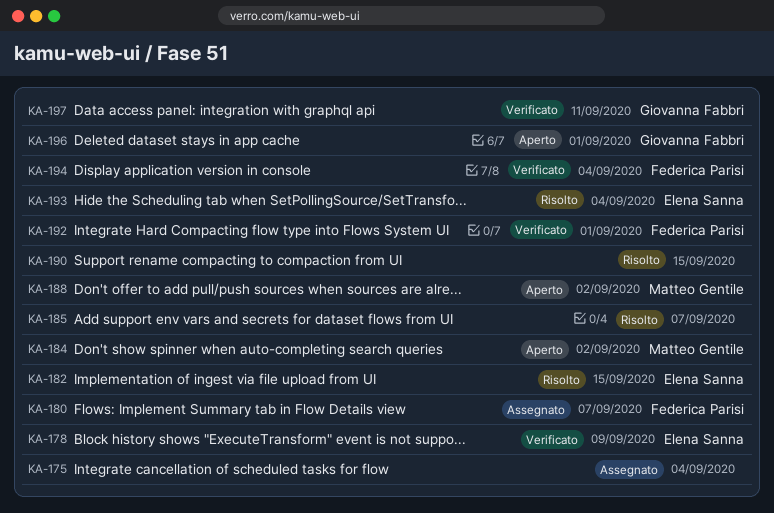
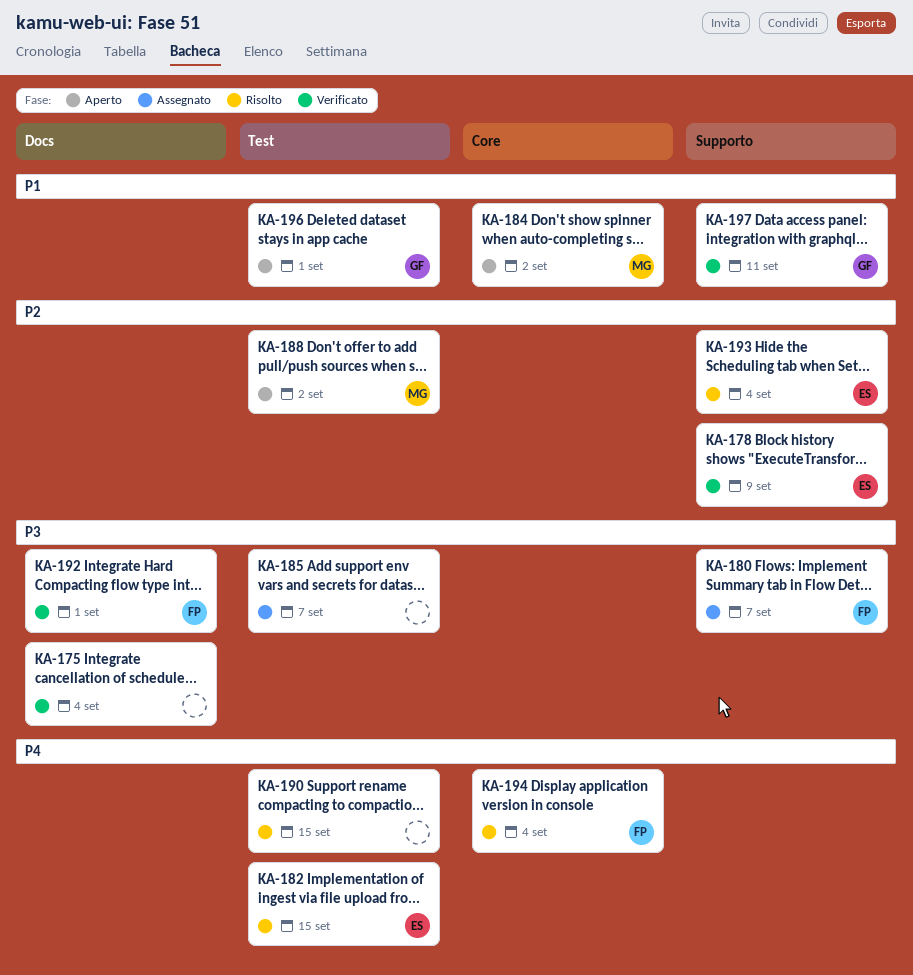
KA-175, status: Assegnato -> Verificato
KA-185, status: Risolto -> Assegnato
KA-194, status: Verificato -> Risolto

